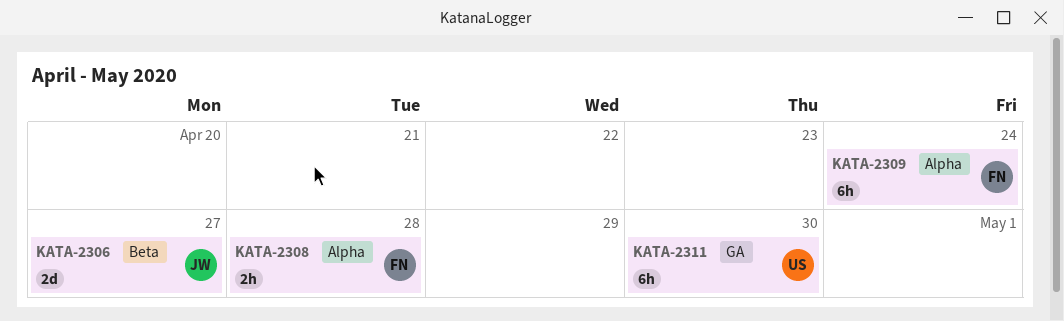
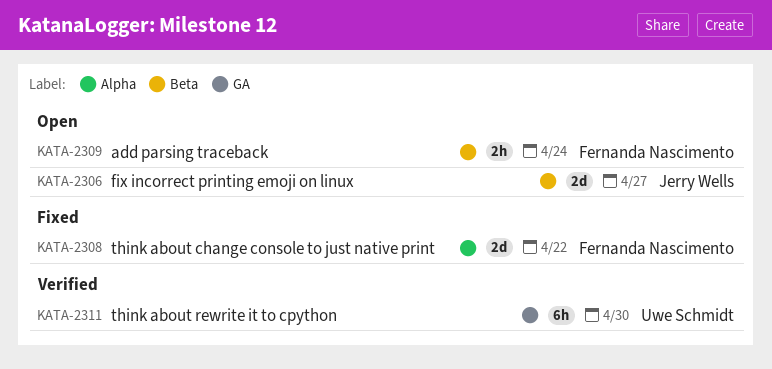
KATA-2308, estimate: 2h -> 2d
KATA-2308, due: Apr 28 -> Apr 22
KATA-2309, label: Alpha -> Beta
KATA-2309, estimate: 6h -> 2h

